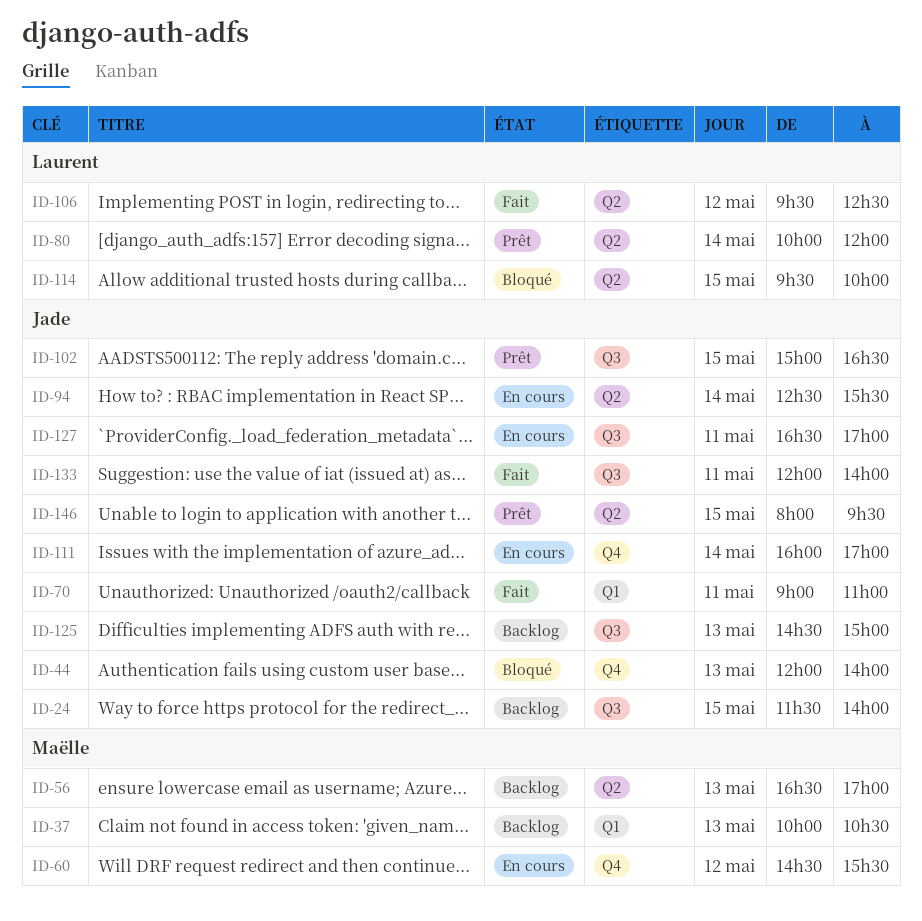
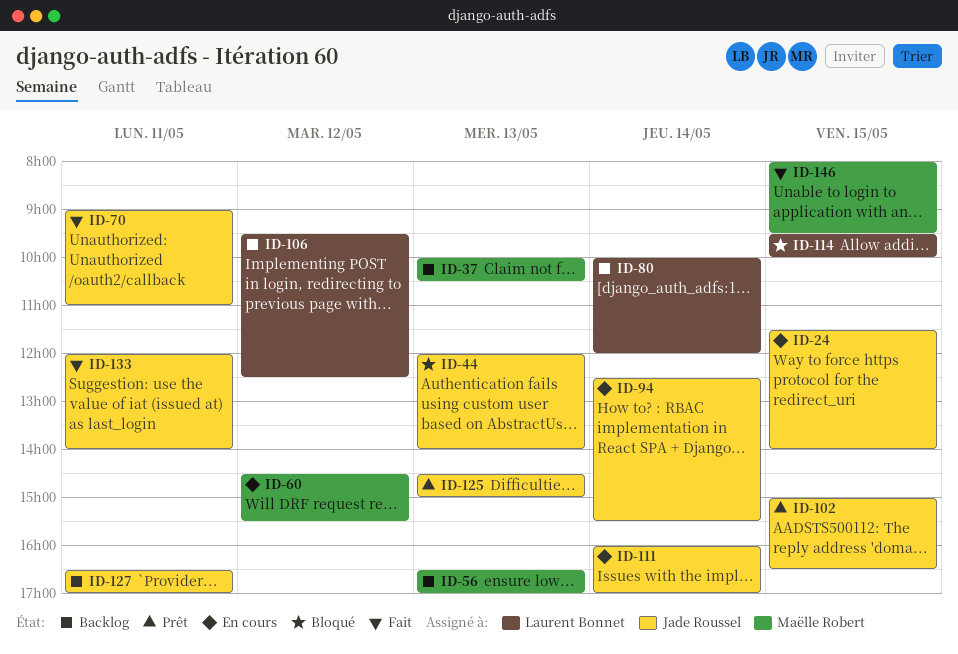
ID-24, status: Backlog -> En cours
ID-80, status: Prêt -> Backlog
ID-106, status: Fait -> Backlog
ID-125, status: Backlog -> Prêt
ID-127, status: En cours -> Backlog
ID-146, status: Prêt -> Fait
ID-146, owner: Jade Roussel -> Maëlle Robert

